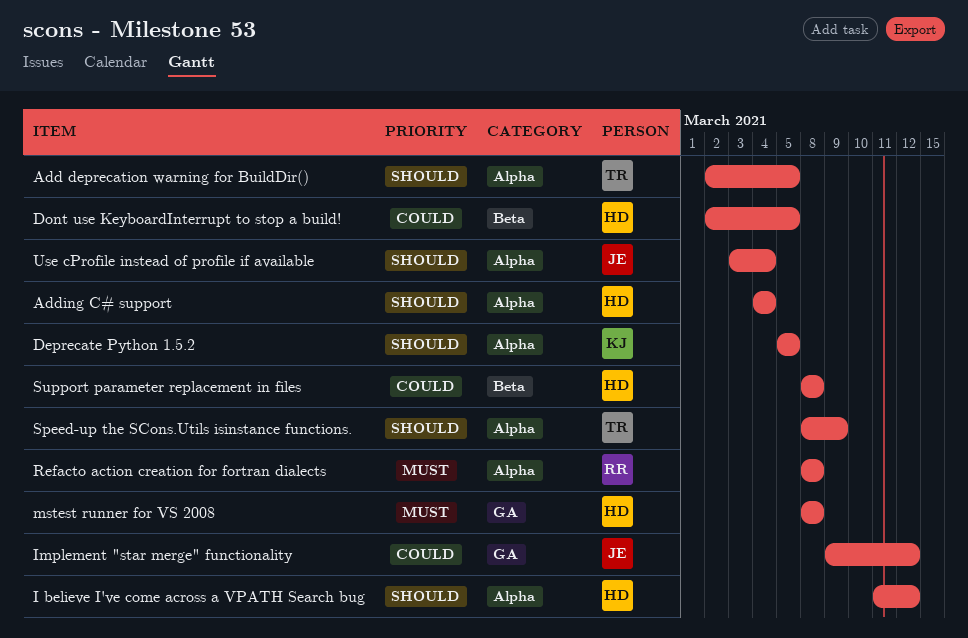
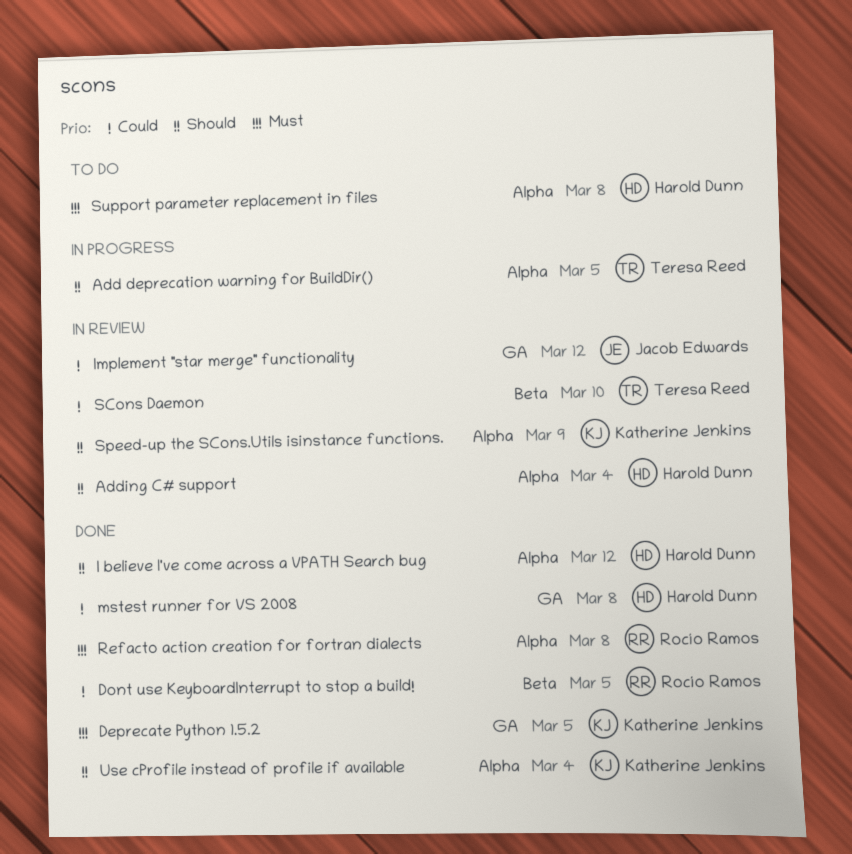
Deprecate Python 1.5.2, priority: Should -> Must
Deprecate Python 1.5.2, label: Alpha -> GA
Dont use KeyboardInterrupt to stop a build!, owner: Harold Dunn -> Rocío Ramos
mstest runner for VS 2008, priority: Must -> Could
SCons Daemon: none -> present
Speed-up the SCons.Utils isinstance functions., owner: Teresa Reed -> Katherine Jenkins
Support parameter replacement in files, priority: Could -> Must
Support parameter replacement in files, label: Beta -> Alpha
Use cProfile instead of profile if available, owner: Jacob Edwards -> Katherine Jenkins

